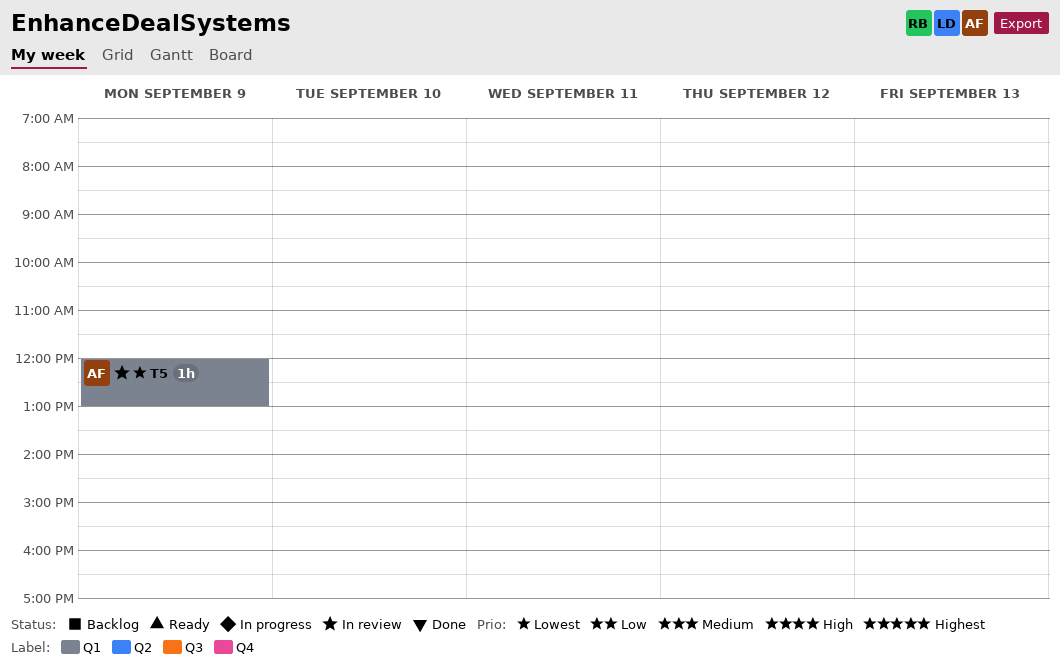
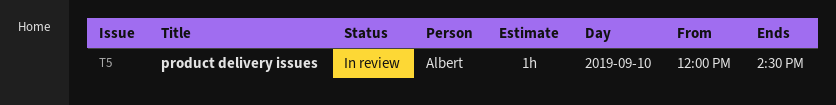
T5, day: Sep 9 -> Sep 10
T5, ends: 13:00 -> 14:30

